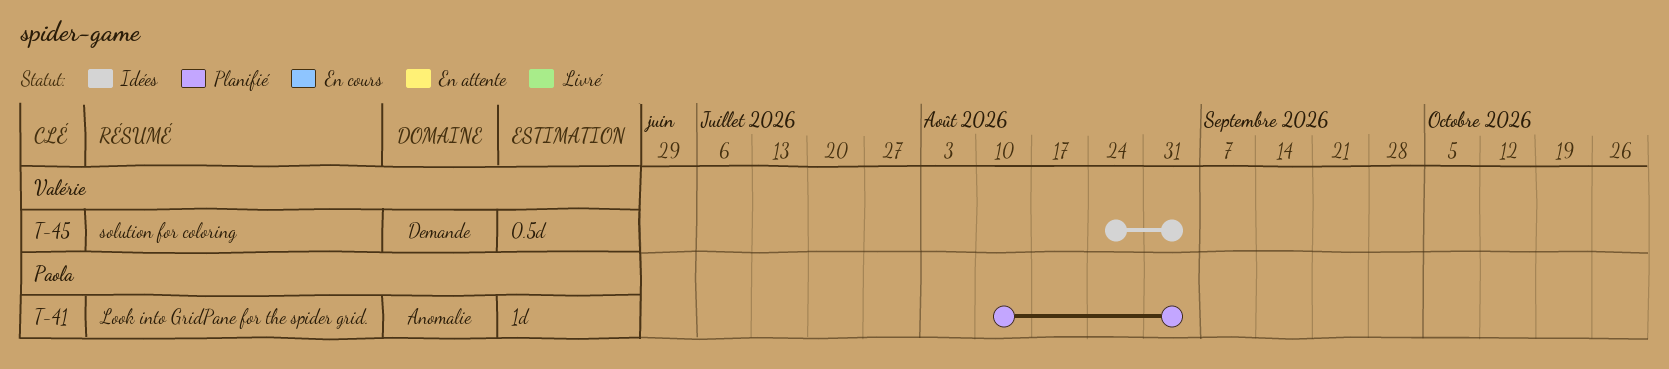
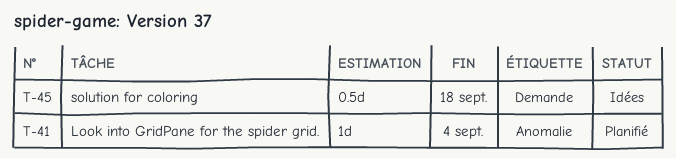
T-45, due: Sep 4 -> Sep 18

